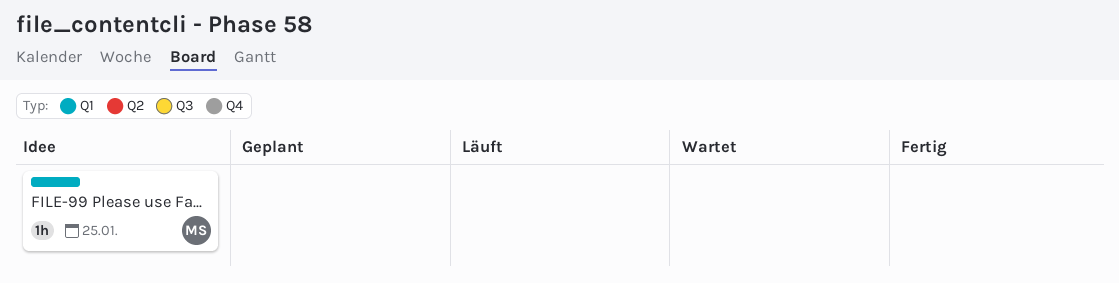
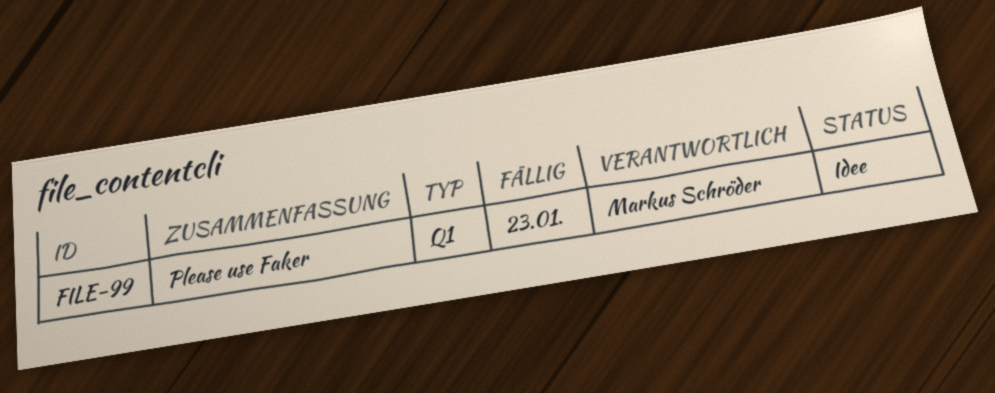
FILE-99, due: Jan 25 -> Jan 23

